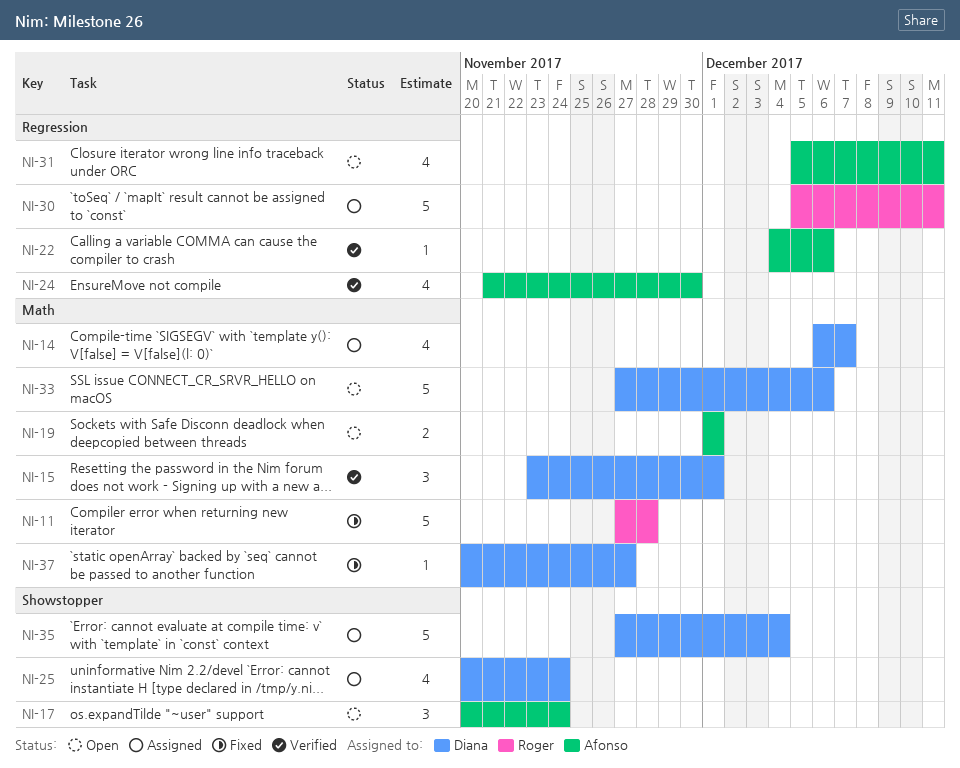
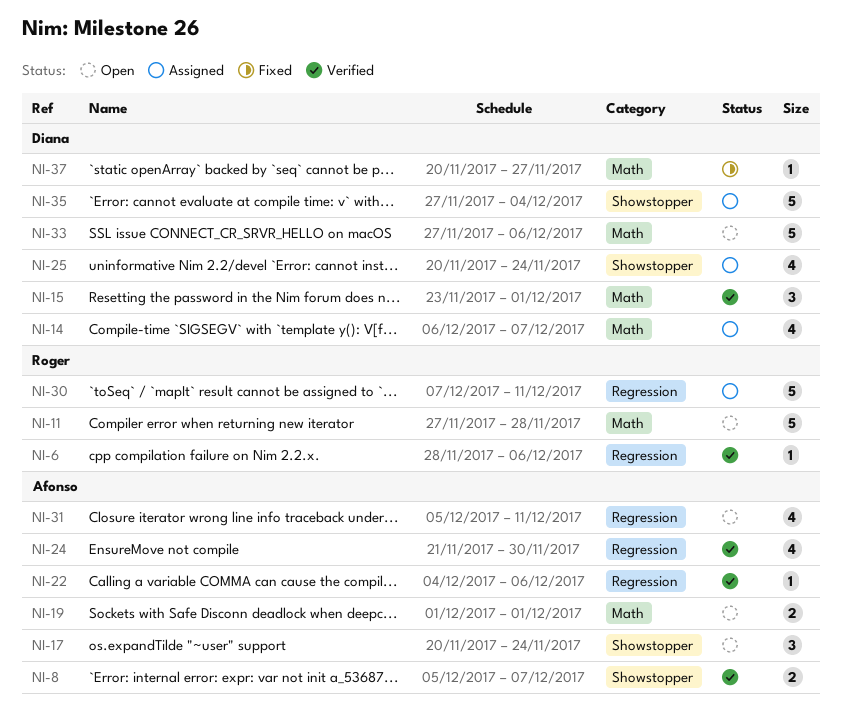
NI-6: none -> present
NI-8: none -> present
NI-11, status: Fixed -> Open
NI-30, start: Dec 5 -> Dec 7

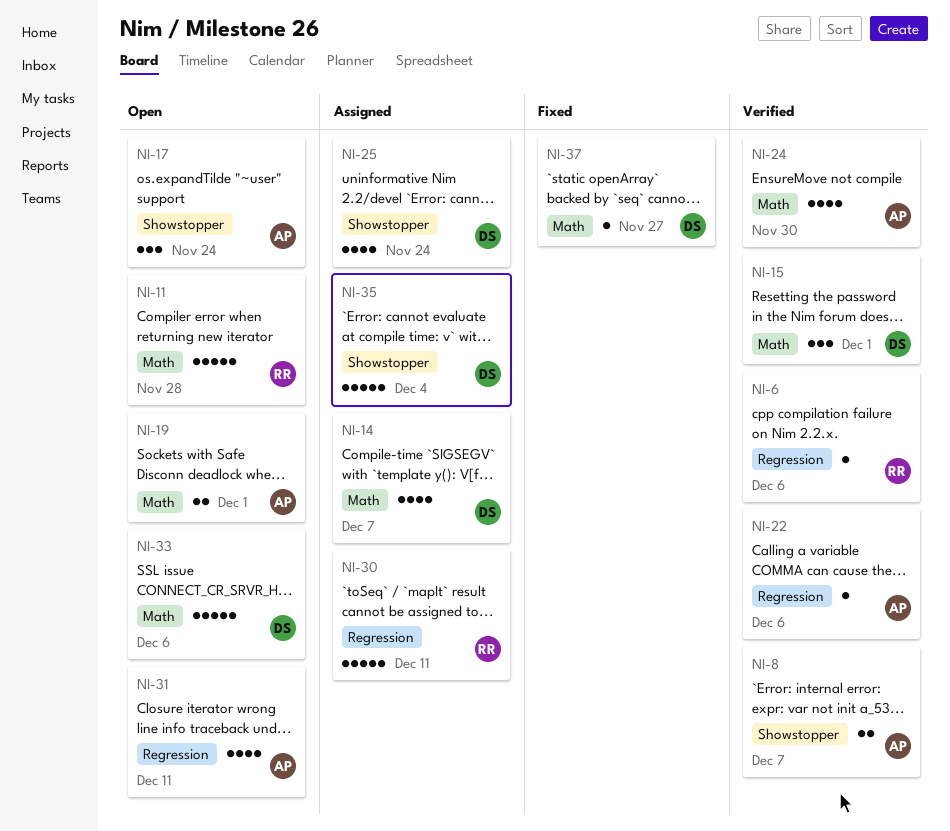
NI-24, label: Regression -> Math

